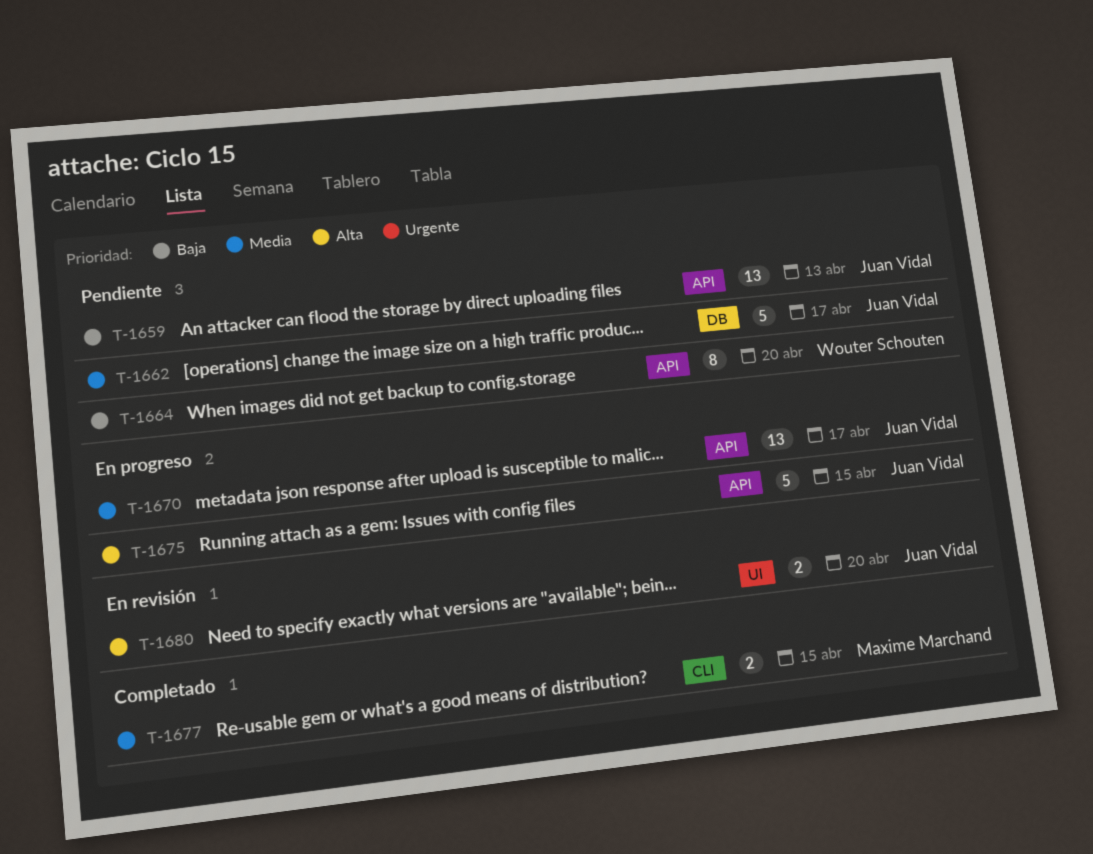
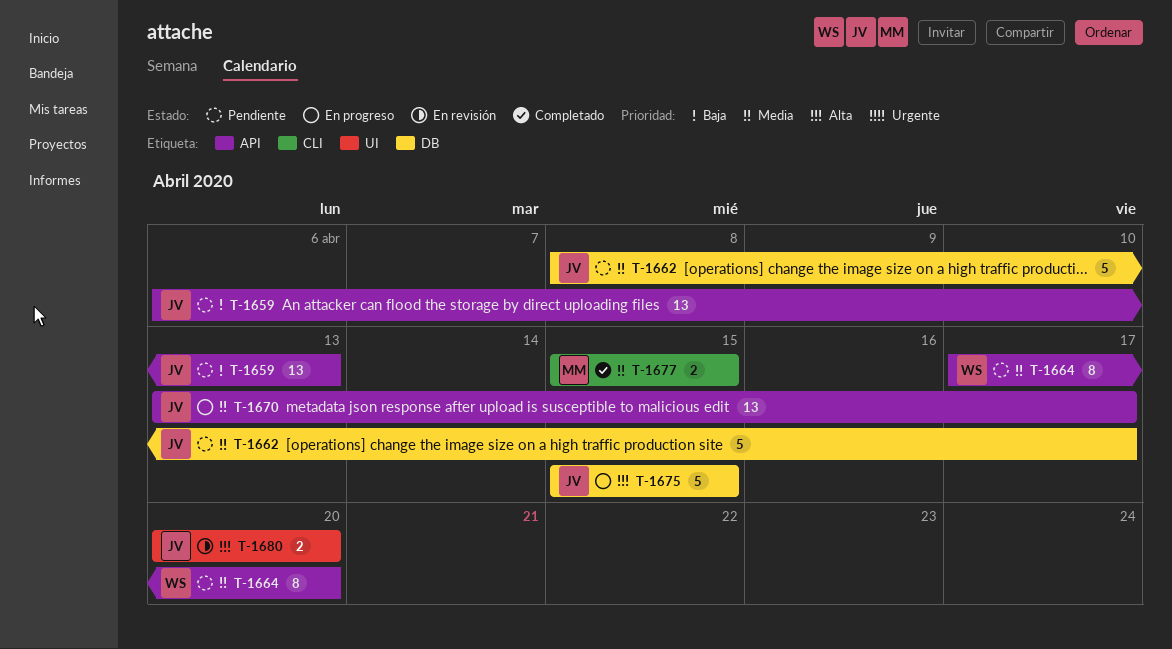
T-1664, priority: Baja -> Media
T-1675, label: API -> DB

